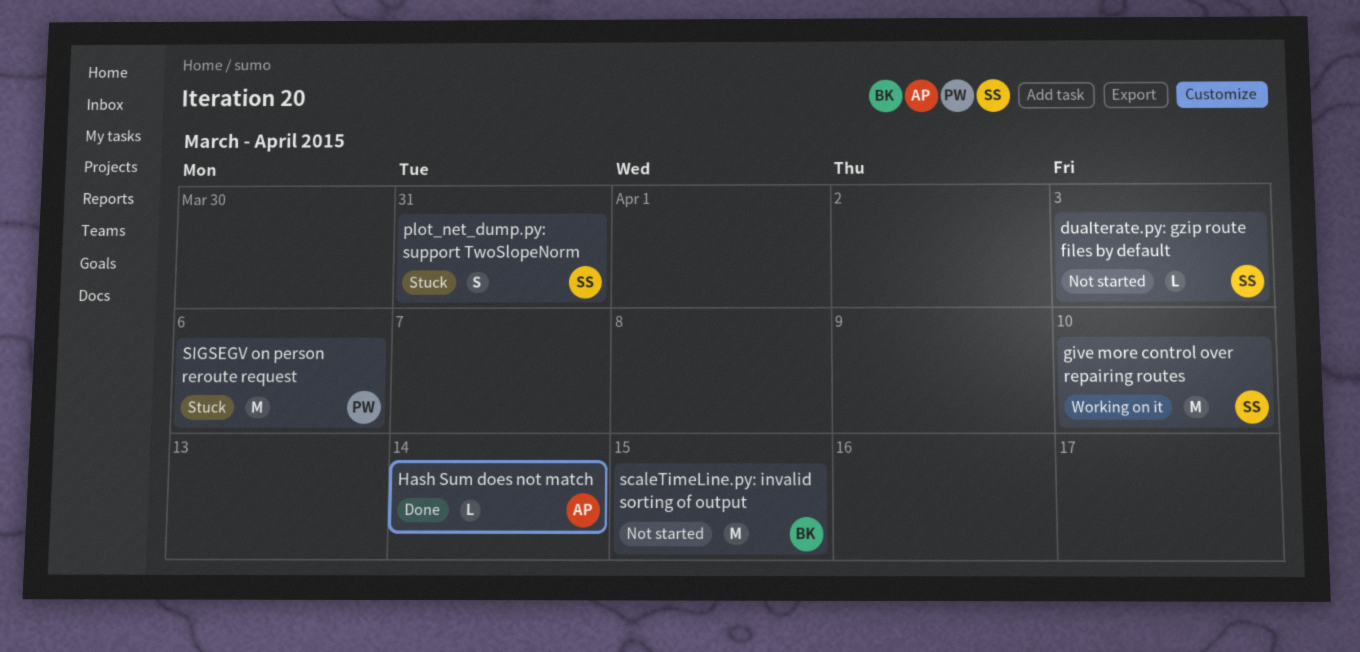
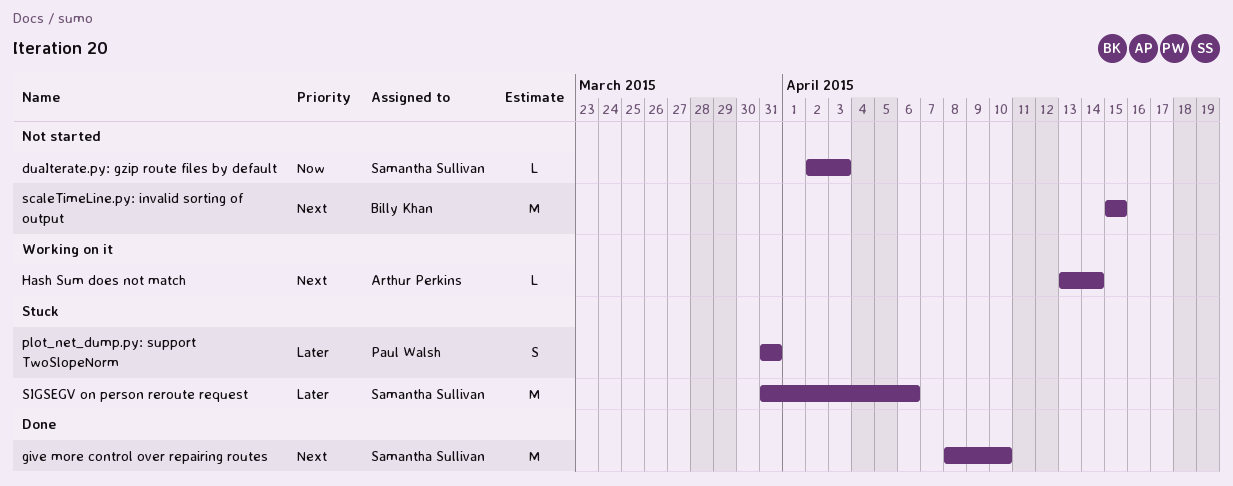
give more control over repairing routes, status: Working on it -> Done
Hash Sum does not match, status: Done -> Working on it
plot_net_dump.py: support TwoSlopeNorm, owner: Samantha Sullivan -> Paul Walsh
SIGSEGV on person reroute request, owner: Paul Walsh -> Samantha Sullivan

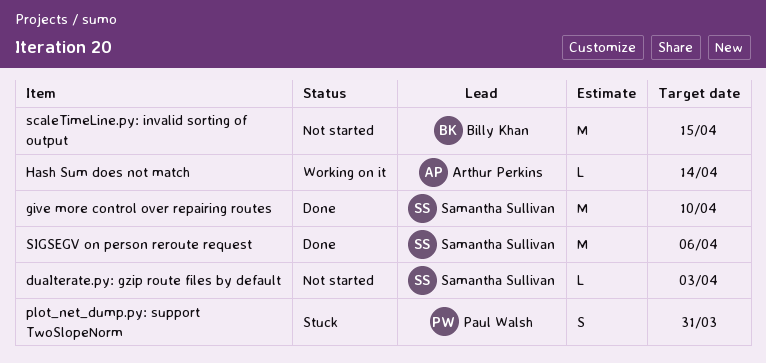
SIGSEGV on person reroute request, status: Stuck -> Done

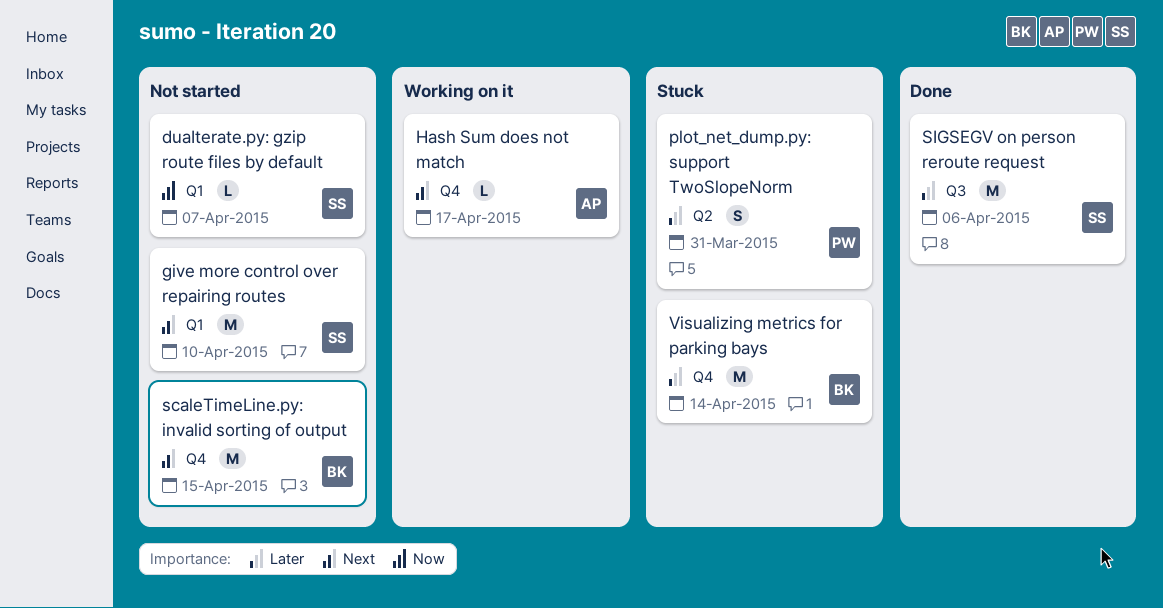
duaIterate.py: gzip route files by default, due: Apr 3 -> Apr 7
give more control over repairing routes, status: Done -> Not started
Hash Sum does not match, due: Apr 14 -> Apr 17
Visualizing metrics for parking bays: none -> present

